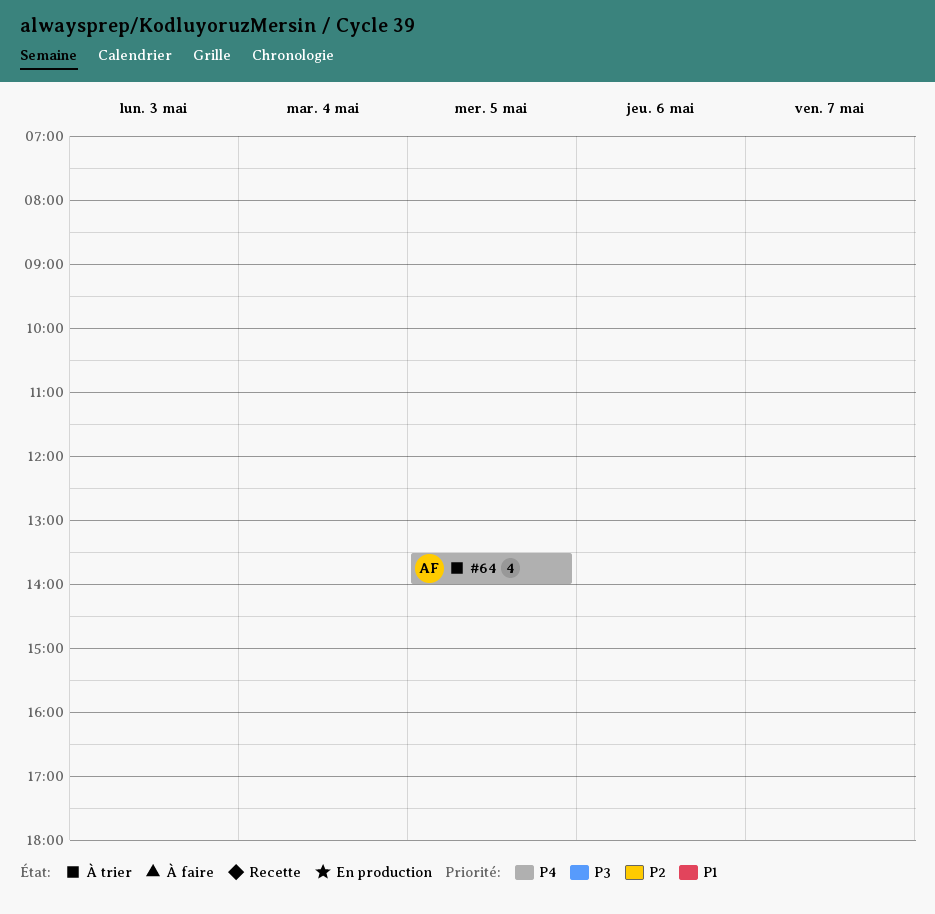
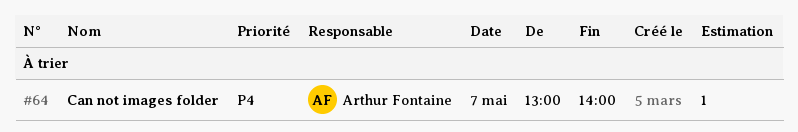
#64, estimate: 4 -> 1
#64, day: May 5 -> May 7
#64, begins: 13:30 -> 13:00

